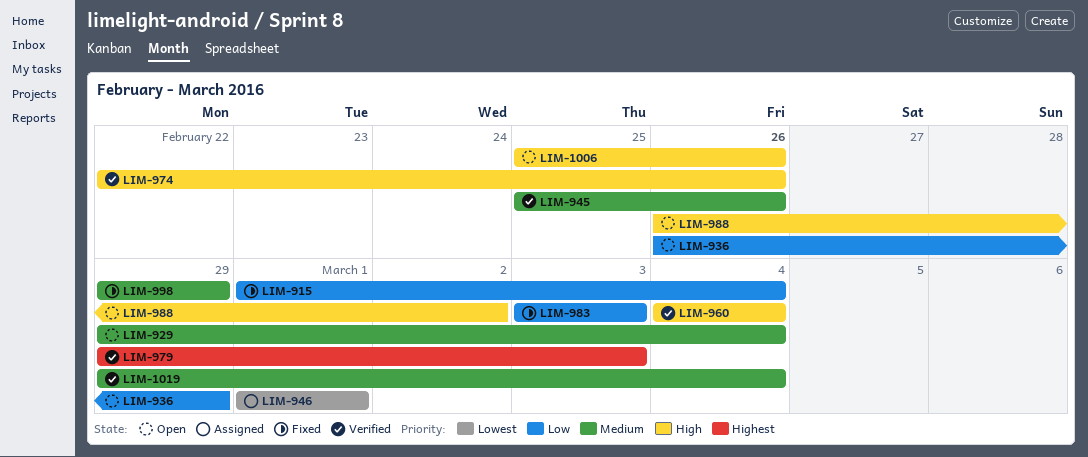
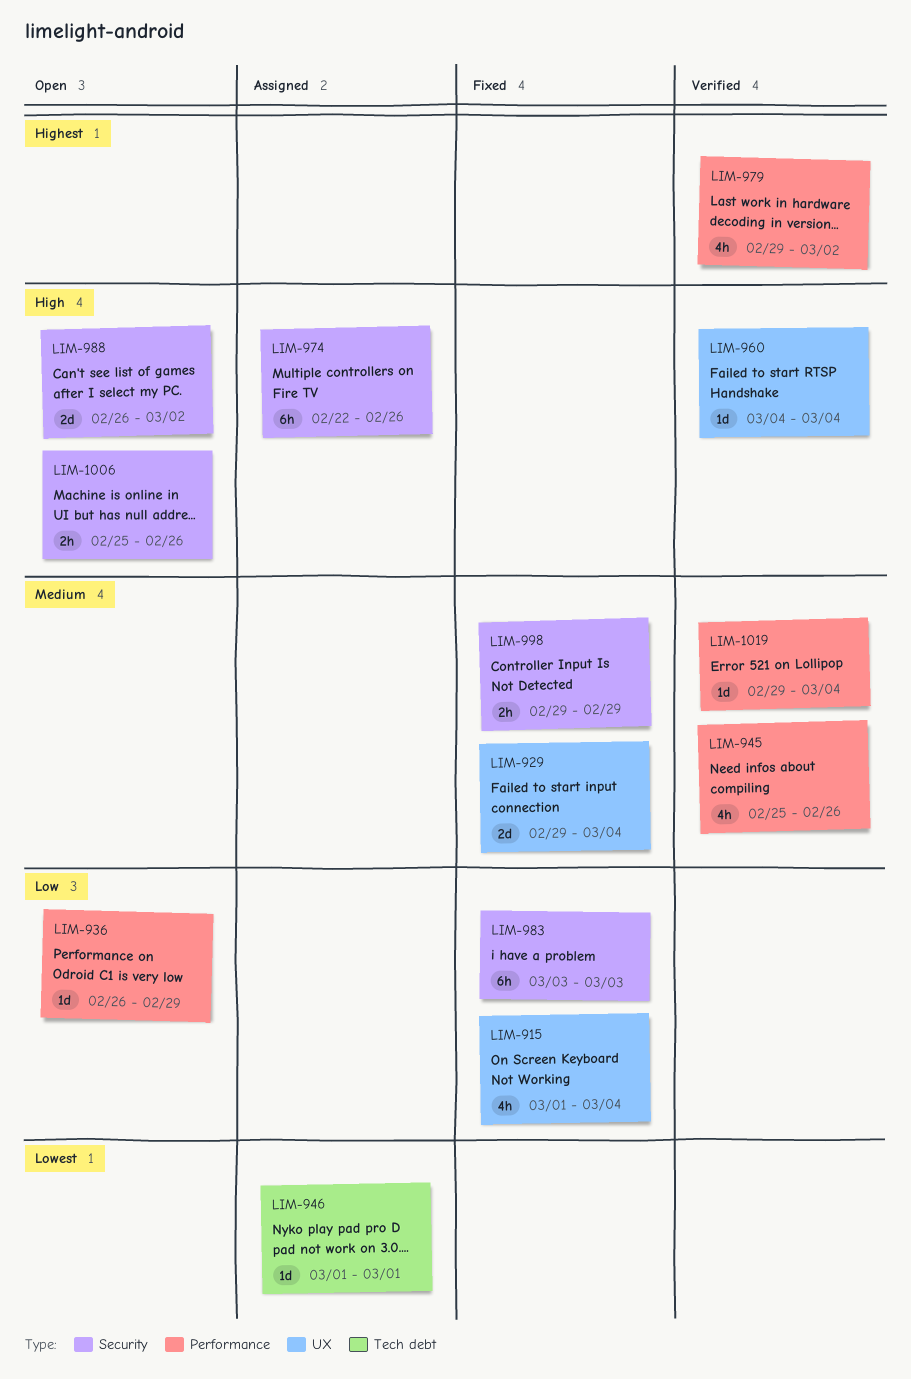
LIM-929, status: Open -> Fixed
LIM-974, status: Verified -> Assigned
LIM-979, due: Mar 3 -> Mar 2

